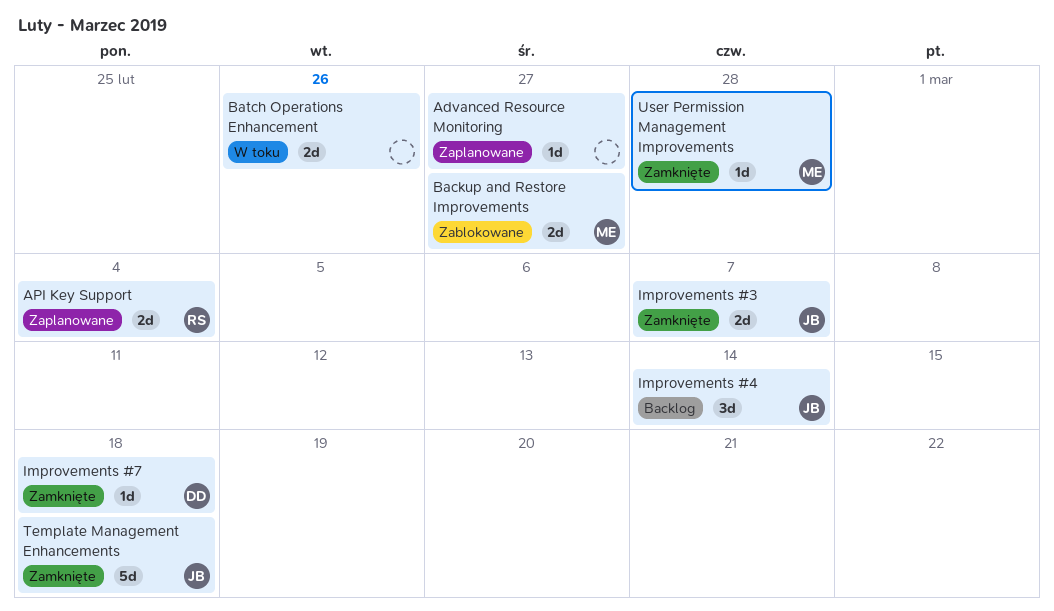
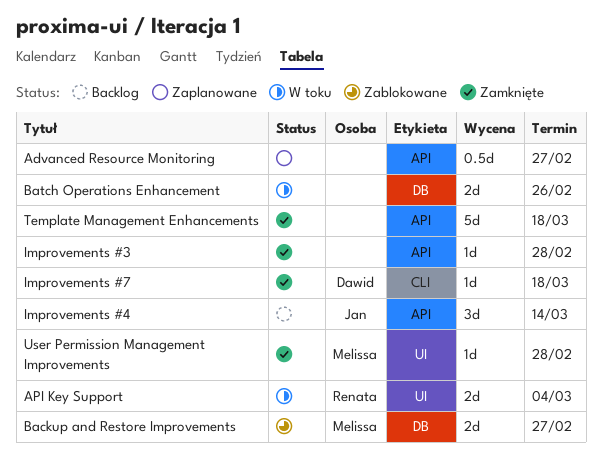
Advanced Resource Monitoring, estimate: 1d -> 0.5d
API Key Support, status: Zaplanowane -> W toku
Improvements #3, owner: Jan -> none
Improvements #3, estimate: 2d -> 1d
Improvements #3, due: Mar 7 -> Feb 28
Template Management Enhancements, owner: Jan -> none

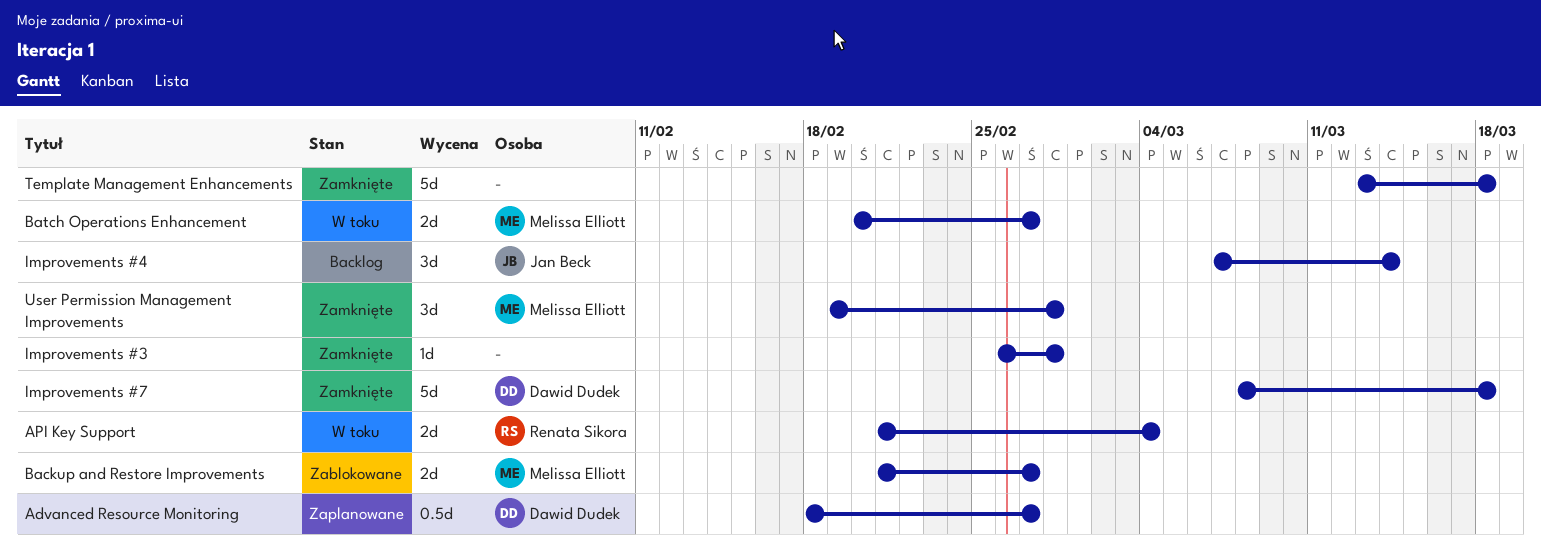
Advanced Resource Monitoring, owner: none -> Dawid Dudek
Batch Operations Enhancement, owner: none -> Melissa Elliott
Batch Operations Enhancement, due: Feb 26 -> Feb 27
Improvements #7, estimate: 1d -> 5d
User Permission Management Improvements, estimate: 1d -> 3d

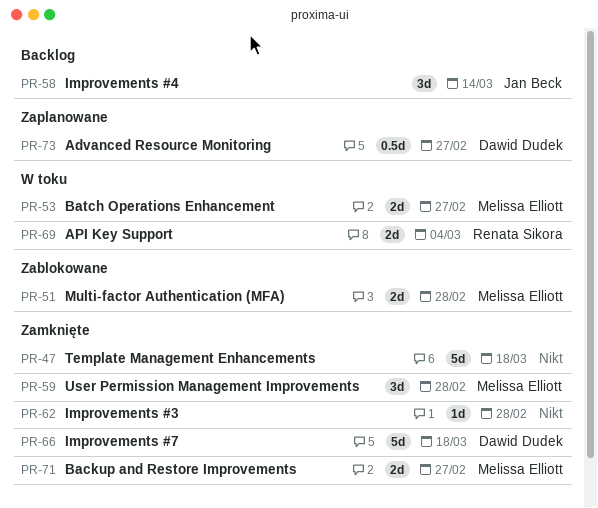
Backup and Restore Improvements, status: Zablokowane -> Zamknięte
Multi-factor Authentication (MFA): none -> present

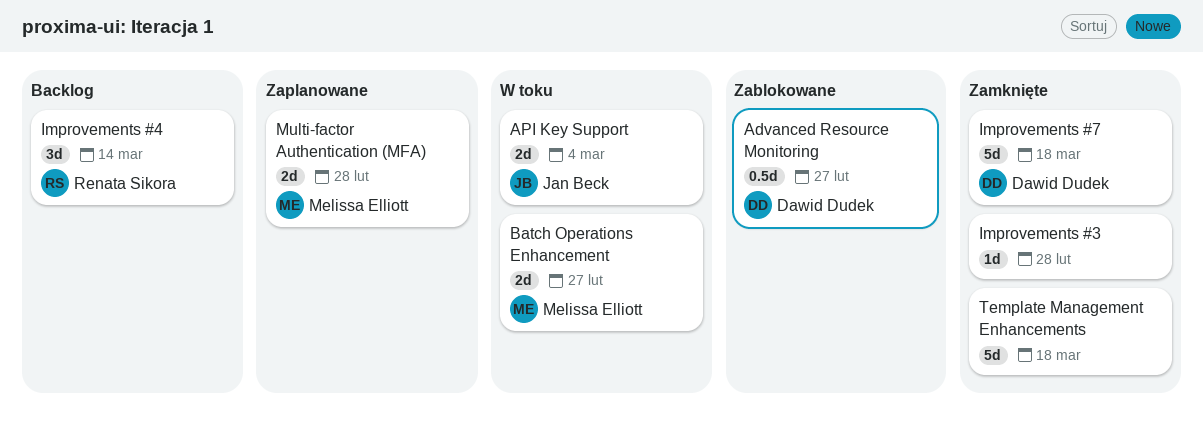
Advanced Resource Monitoring, status: Zaplanowane -> Zablokowane
API Key Support, owner: Renata Sikora -> Jan Beck
Backup and Restore Improvements: present -> none
Improvements #4, owner: Jan Beck -> Renata Sikora
Multi-factor Authentication (MFA), status: Zablokowane -> Zaplanowane
User Permission Management Improvements: present -> none

